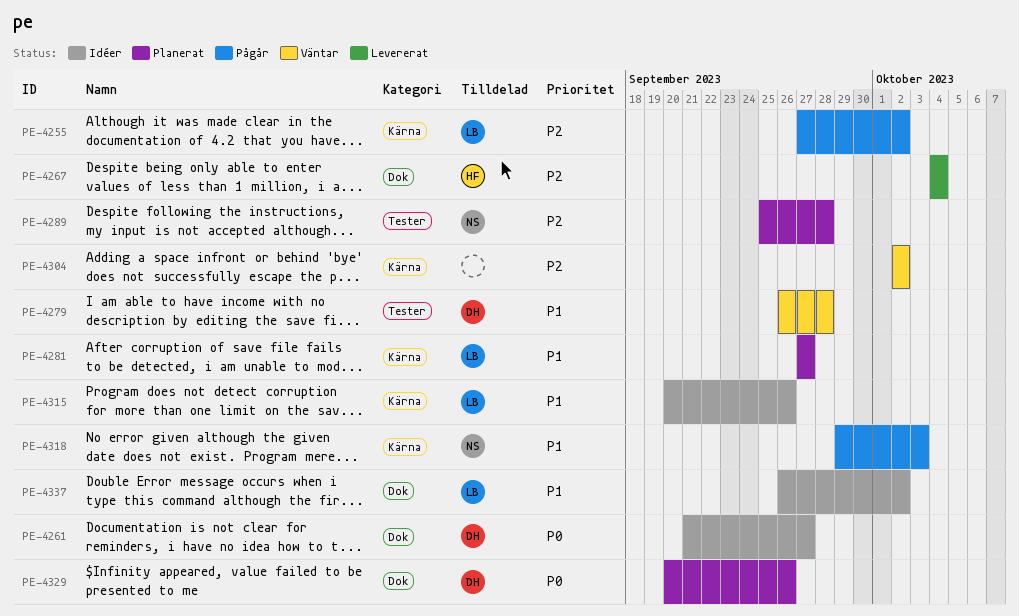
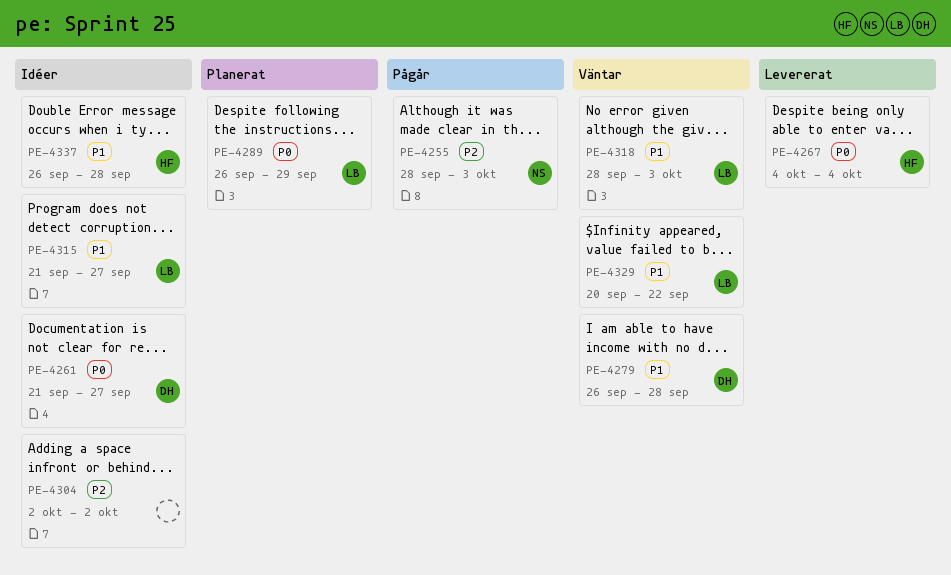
PE-4255, owner: LB -> NS
PE-4255, start: Sep 27 -> Sep 28
PE-4255, due: Oct 2 -> Oct 3
PE-4267, priority: P2 -> P0
PE-4281: present -> none
PE-4289, owner: NS -> LB
PE-4289, priority: P2 -> P0
PE-4289, start: Sep 25 -> Sep 26
PE-4289, due: Sep 28 -> Sep 29
PE-4304, status: Väntar -> Idéer
PE-4315, start: Sep 20 -> Sep 21
PE-4315, due: Sep 26 -> Sep 27
PE-4318, status: Pågår -> Väntar
PE-4318, owner: NS -> LB
PE-4318, start: Sep 29 -> Sep 28
PE-4329, status: Planerat -> Väntar
PE-4329, owner: DH -> LB
PE-4329, priority: P0 -> P1
PE-4329, due: Sep 26 -> Sep 22
PE-4337, owner: LB -> HF
PE-4337, due: Oct 2 -> Sep 28

